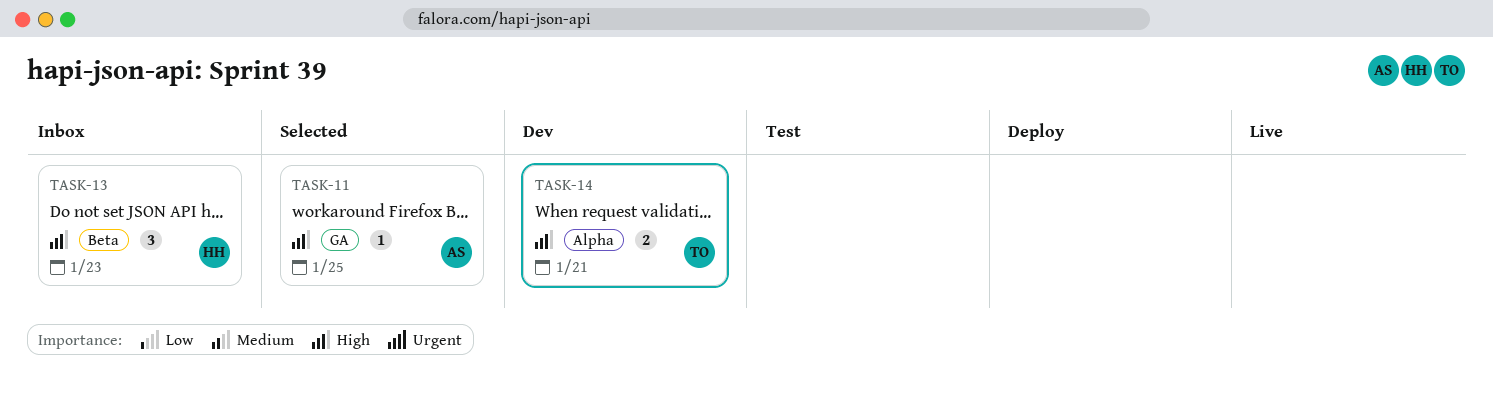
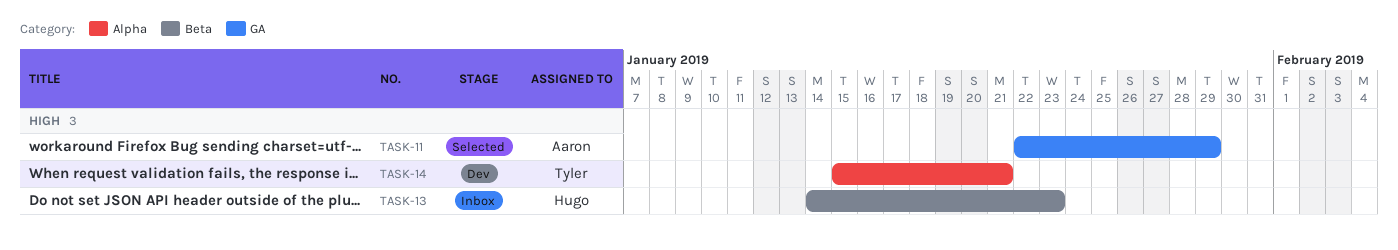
TASK-11, due: Jan 25 -> Jan 29

